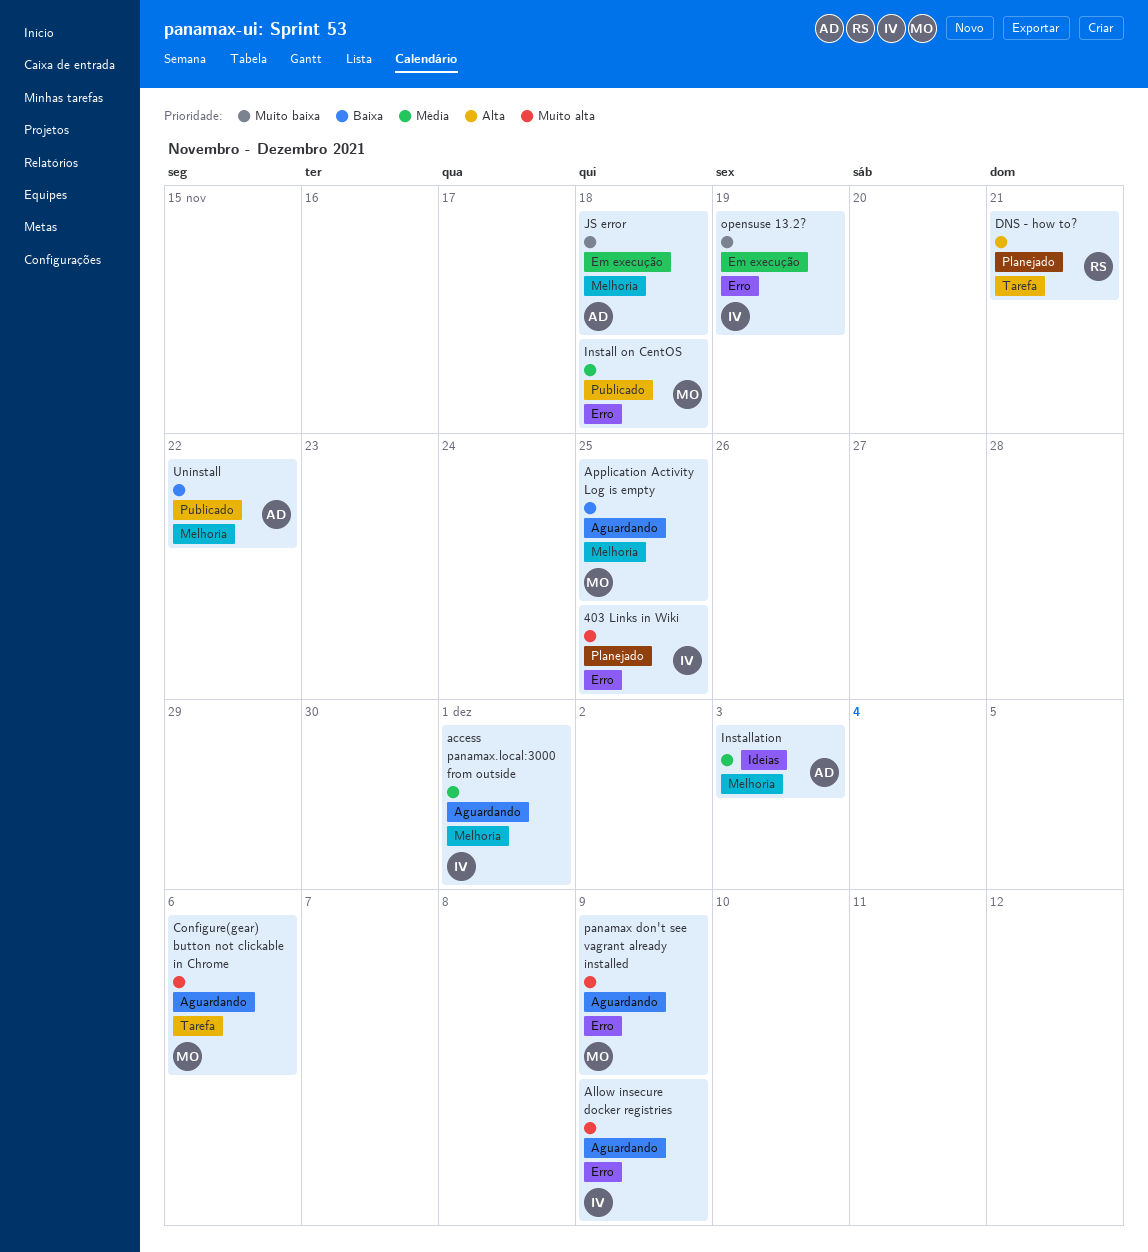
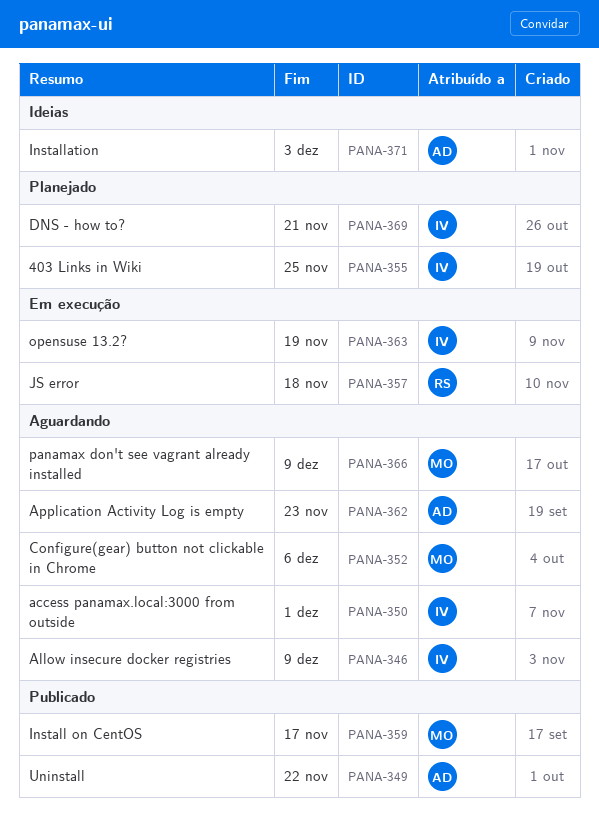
Application Activity Log is empty, owner: MO -> AD
Application Activity Log is empty, due: Nov 25 -> Nov 23
DNS - how to?, owner: RS -> IV
Install on CentOS, due: Nov 18 -> Nov 17
JS error, owner: AD -> RS

